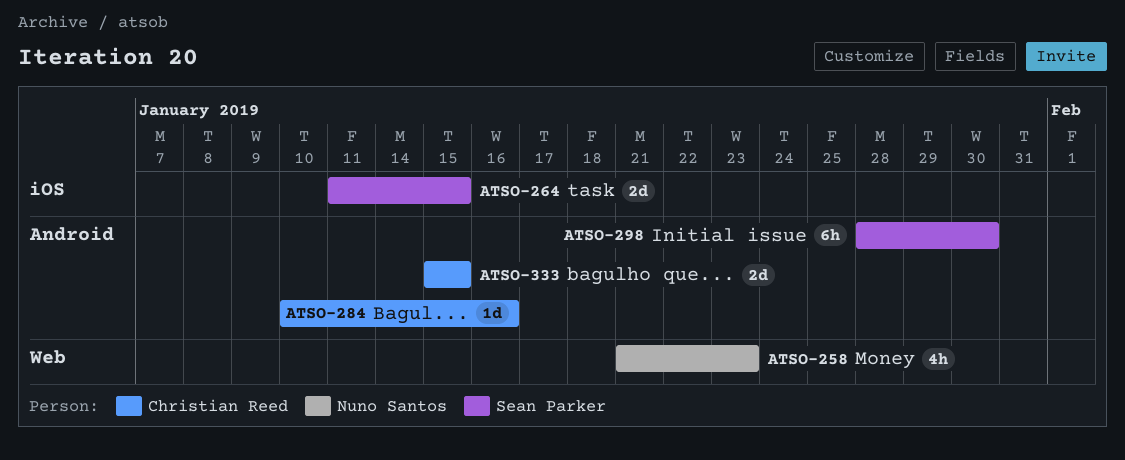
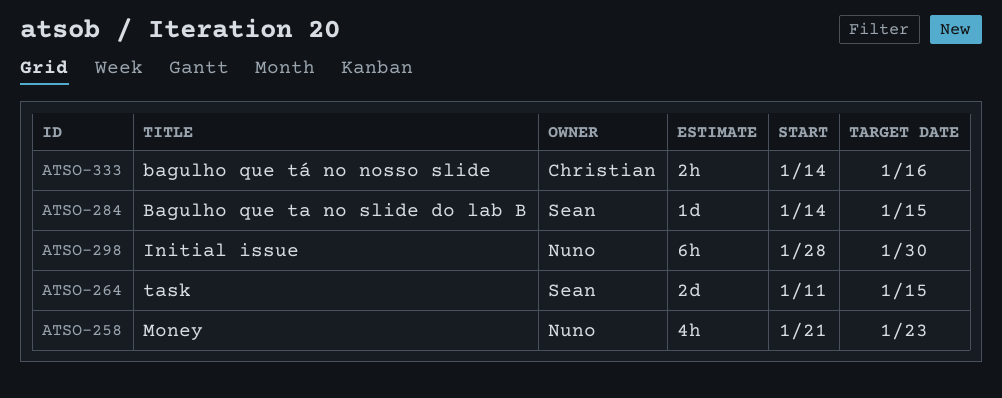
ATSO-284, owner: Christian Reed -> Sean Parker
ATSO-284, start: Jan 10 -> Jan 14
ATSO-284, due: Jan 16 -> Jan 15
ATSO-298, owner: Sean Parker -> Nuno Santos
ATSO-333, estimate: 2d -> 2h
ATSO-333, start: Jan 15 -> Jan 14
ATSO-333, due: Jan 15 -> Jan 16

